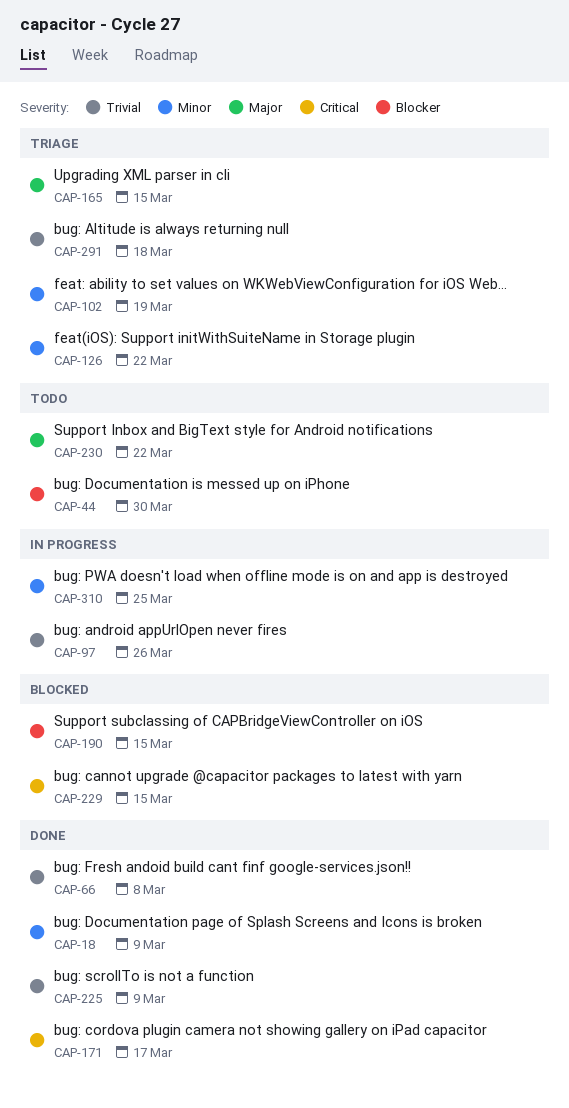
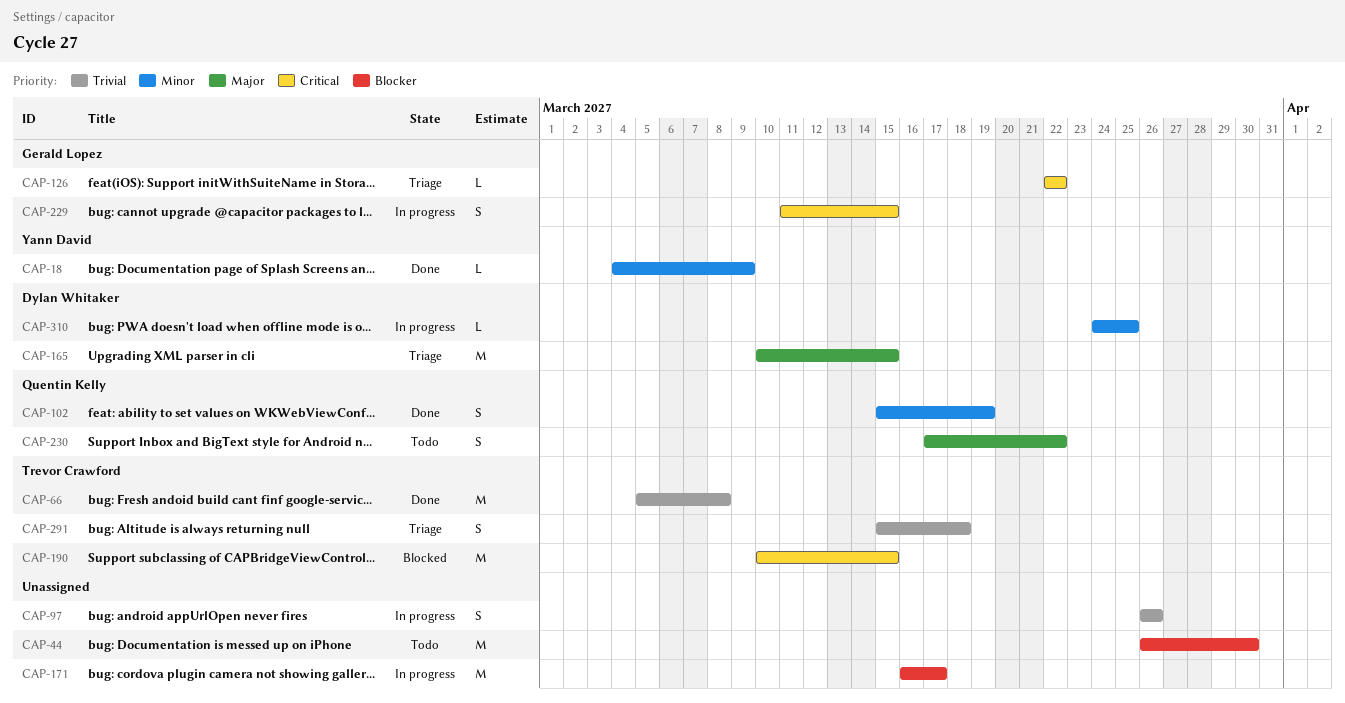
CAP-102, status: Triage -> Done
CAP-126, priority: Minor -> Critical
CAP-171, status: Done -> In progress
CAP-171, priority: Critical -> Blocker
CAP-190, priority: Blocker -> Critical
CAP-225: present -> none
CAP-229, status: Blocked -> In progress

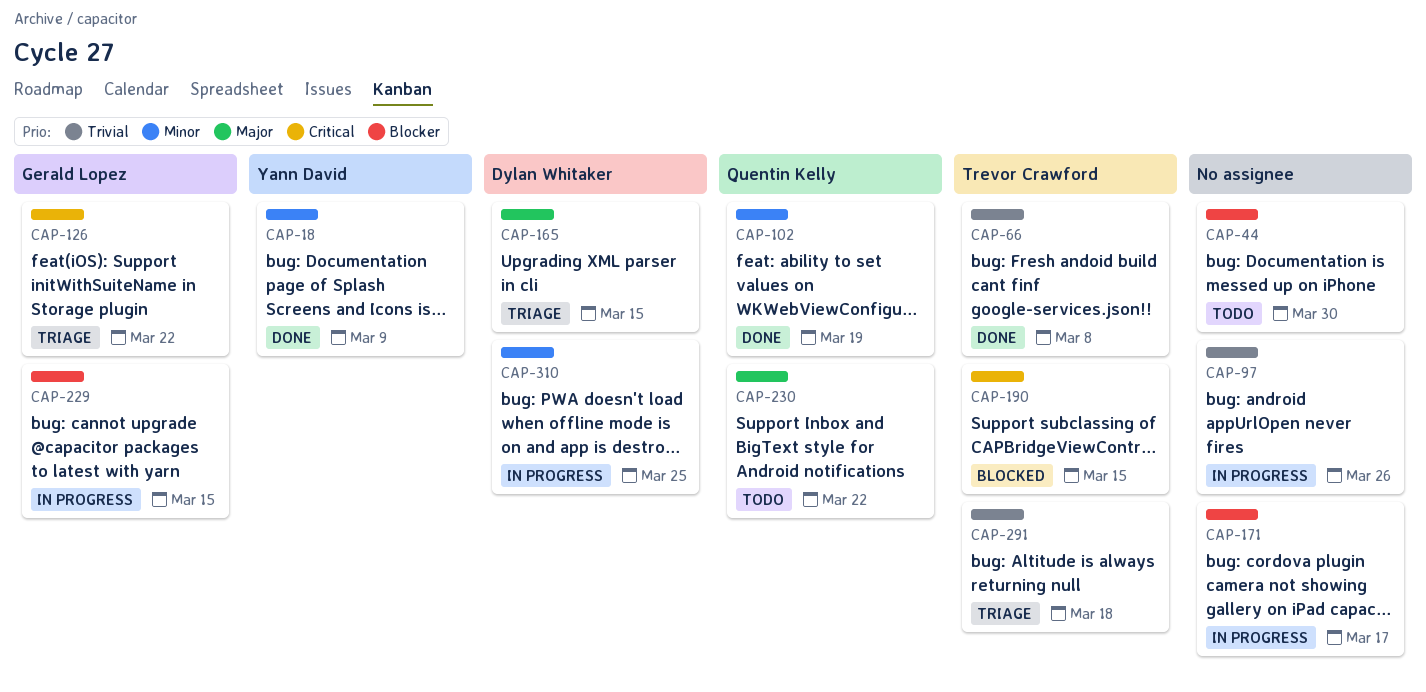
CAP-229, priority: Critical -> Blocker

